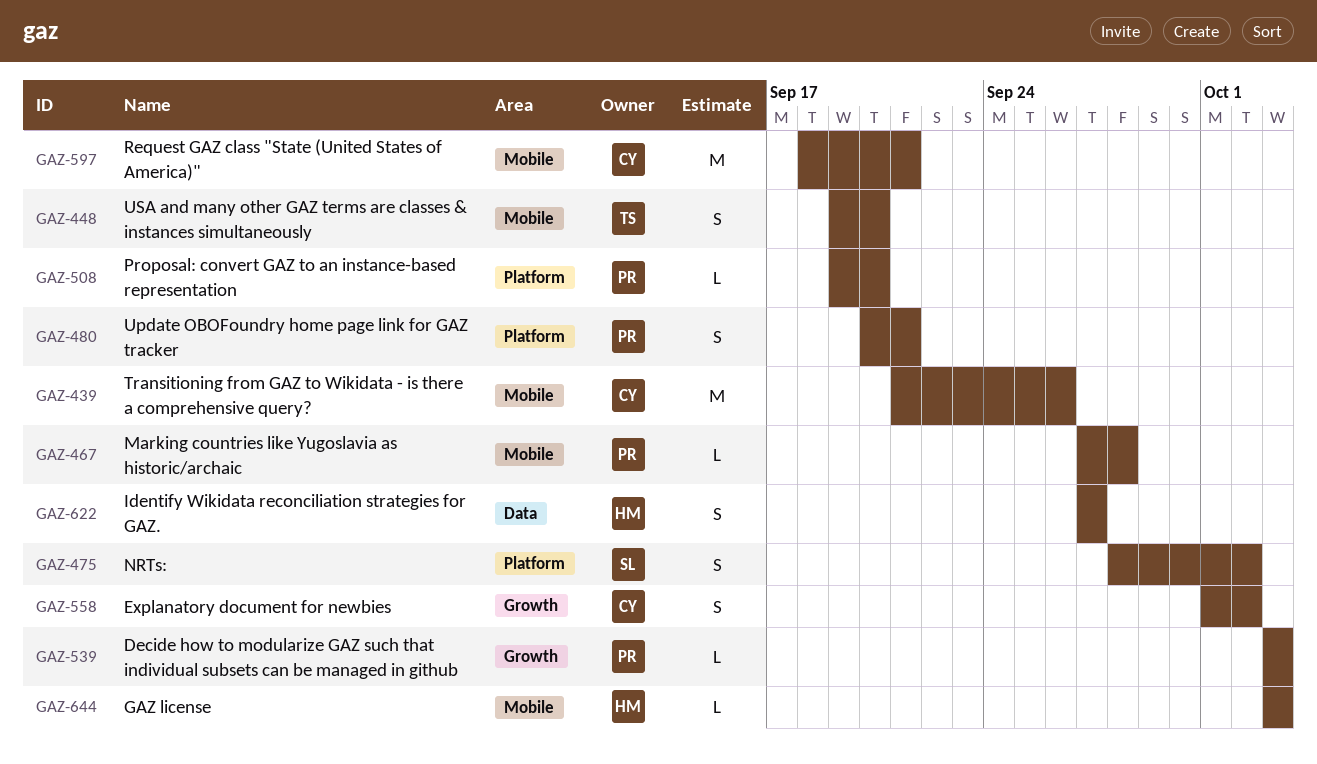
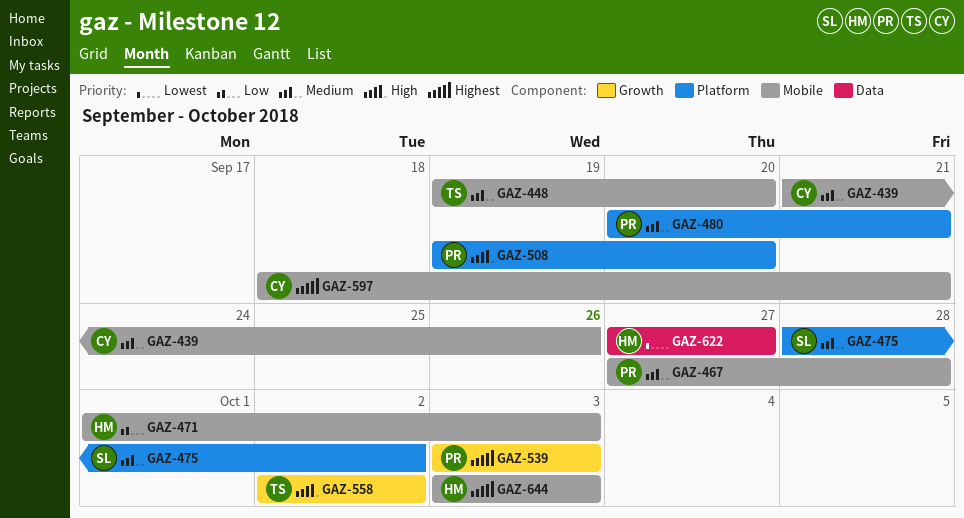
GAZ-471: none -> present
GAZ-558, owner: CY -> TS
GAZ-558, start: Oct 1 -> Oct 2

